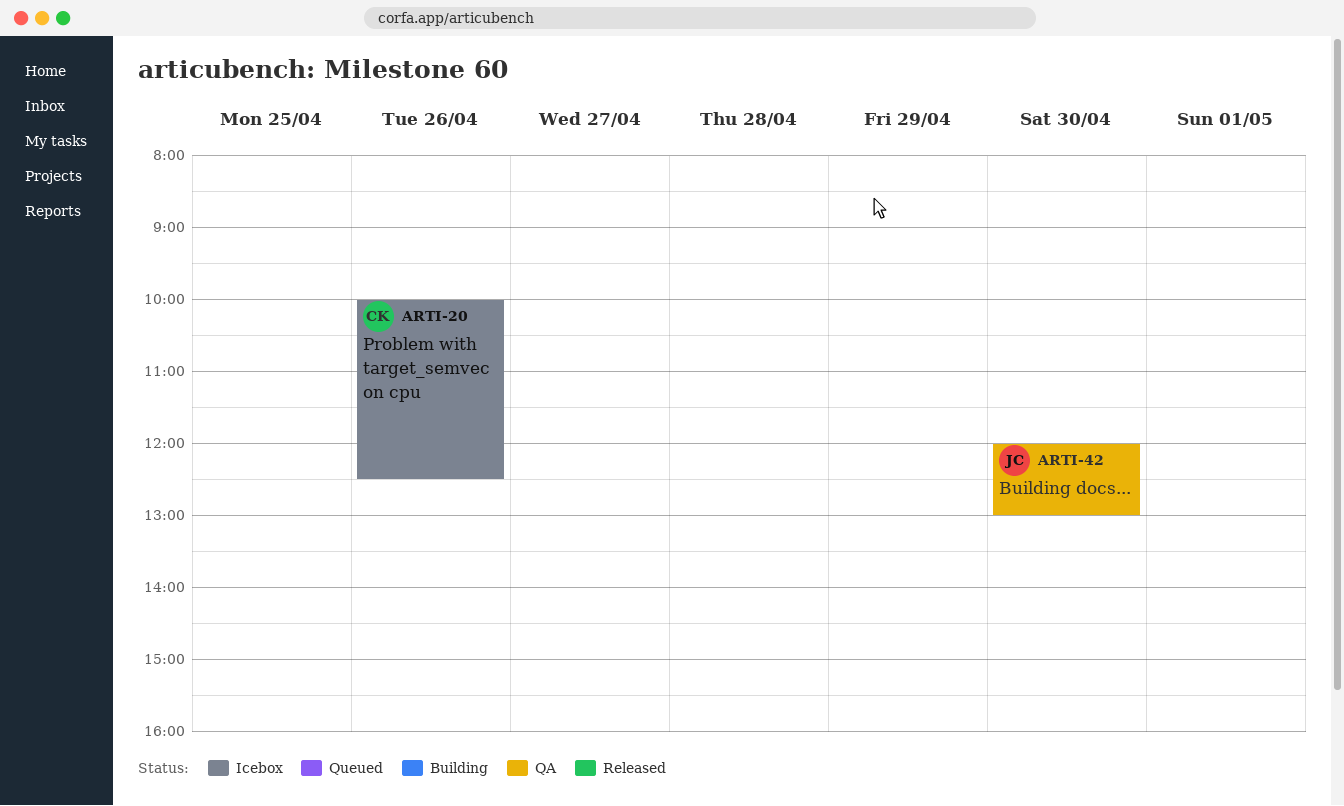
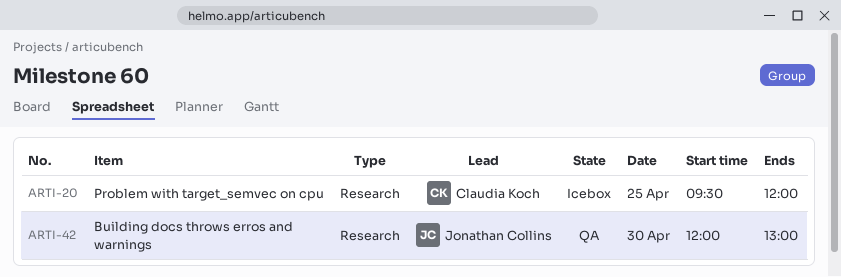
ARTI-20, day: Apr 26 -> Apr 25
ARTI-20, begins: 10:00 -> 09:30
ARTI-20, ends: 12:30 -> 12:00

